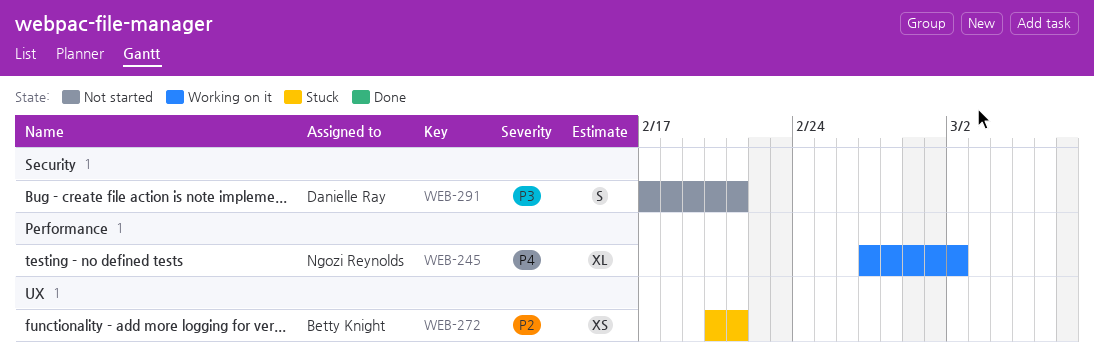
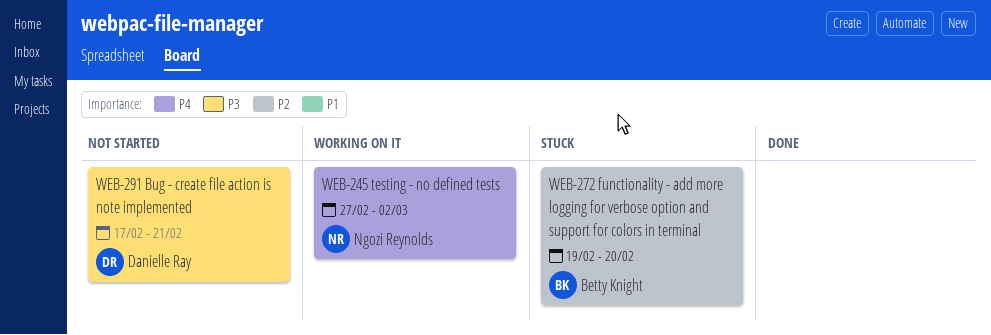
WEB-272, start: Feb 20 -> Feb 19
WEB-272, due: Feb 21 -> Feb 20

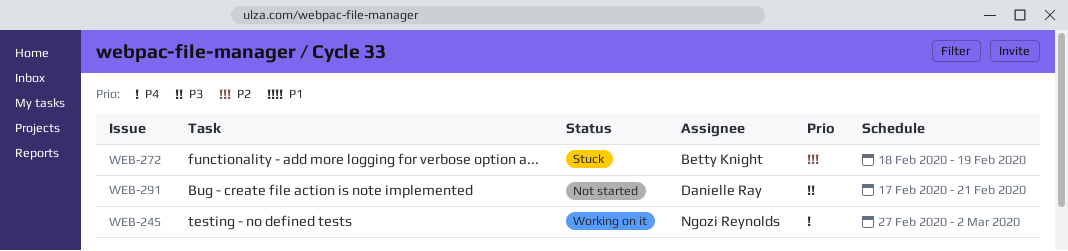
WEB-272, start: Feb 19 -> Feb 18
WEB-272, due: Feb 20 -> Feb 19

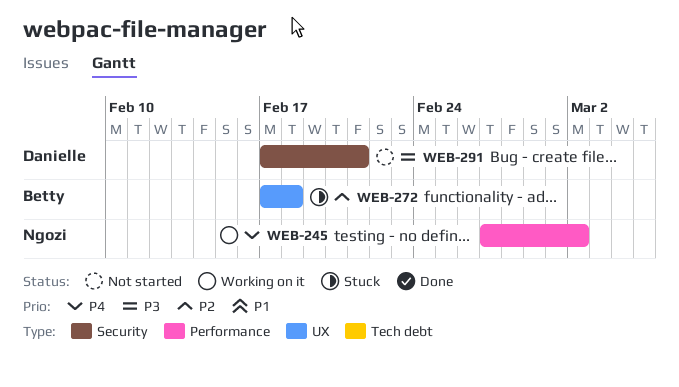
WEB-272, start: Feb 18 -> Feb 17
WEB-272, due: Feb 19 -> Feb 18

